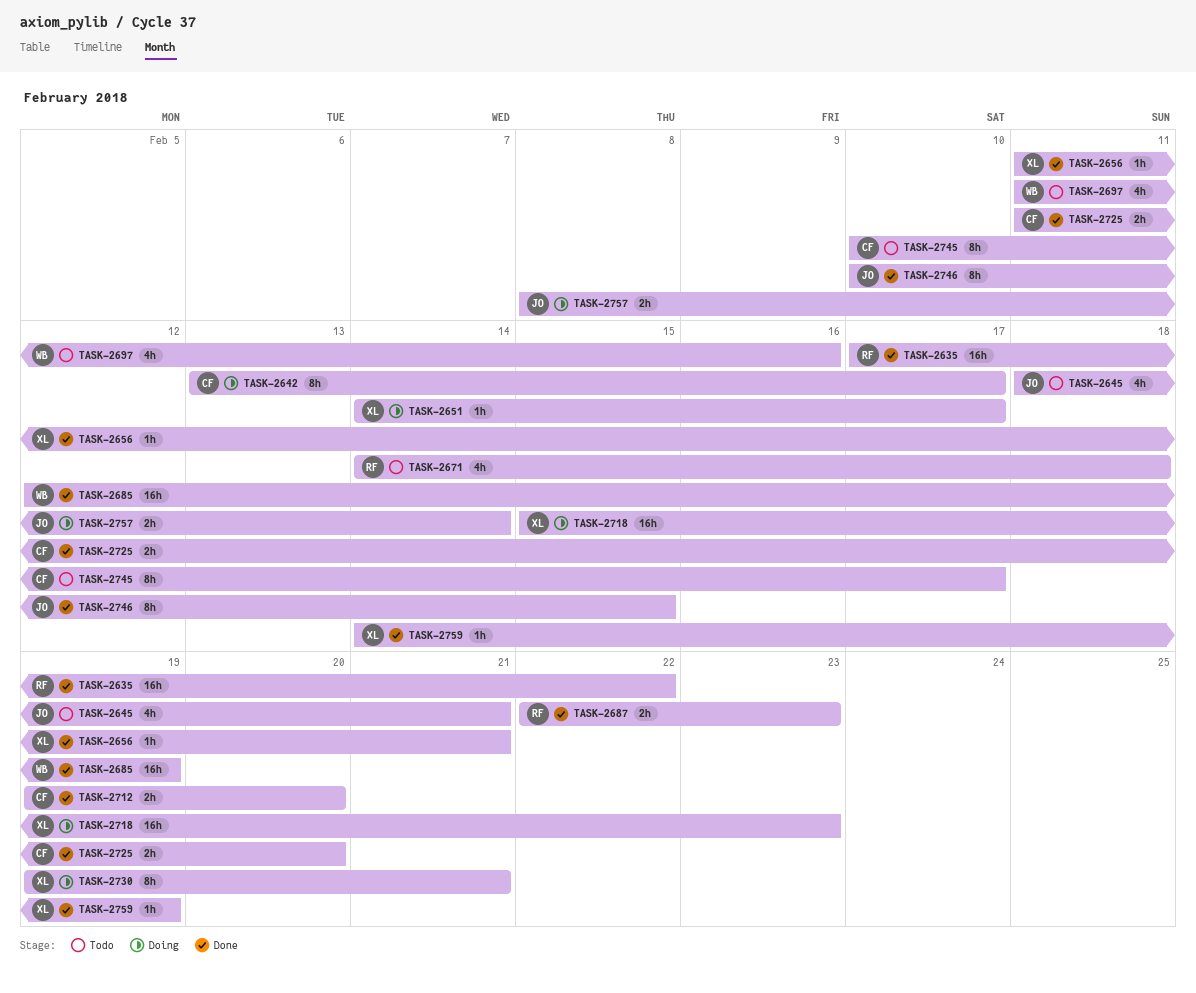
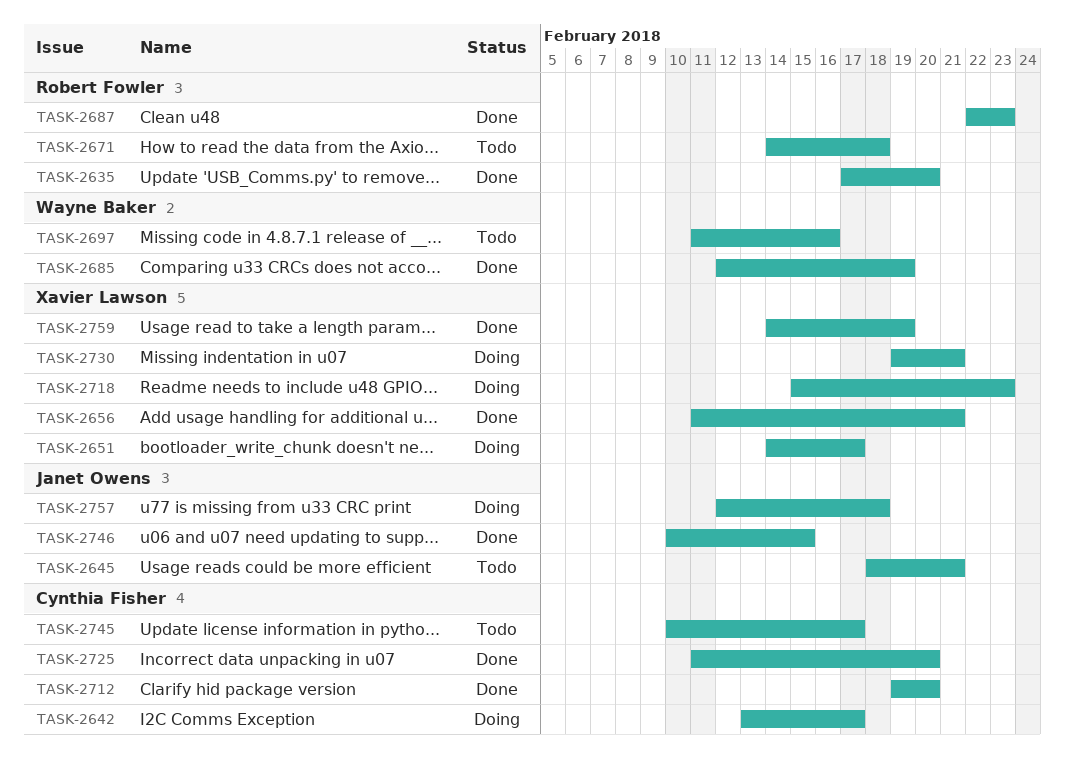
TASK-2635, due: Feb 22 -> Feb 20
TASK-2757, start: Feb 8 -> Feb 12
TASK-2757, due: Feb 14 -> Feb 18

